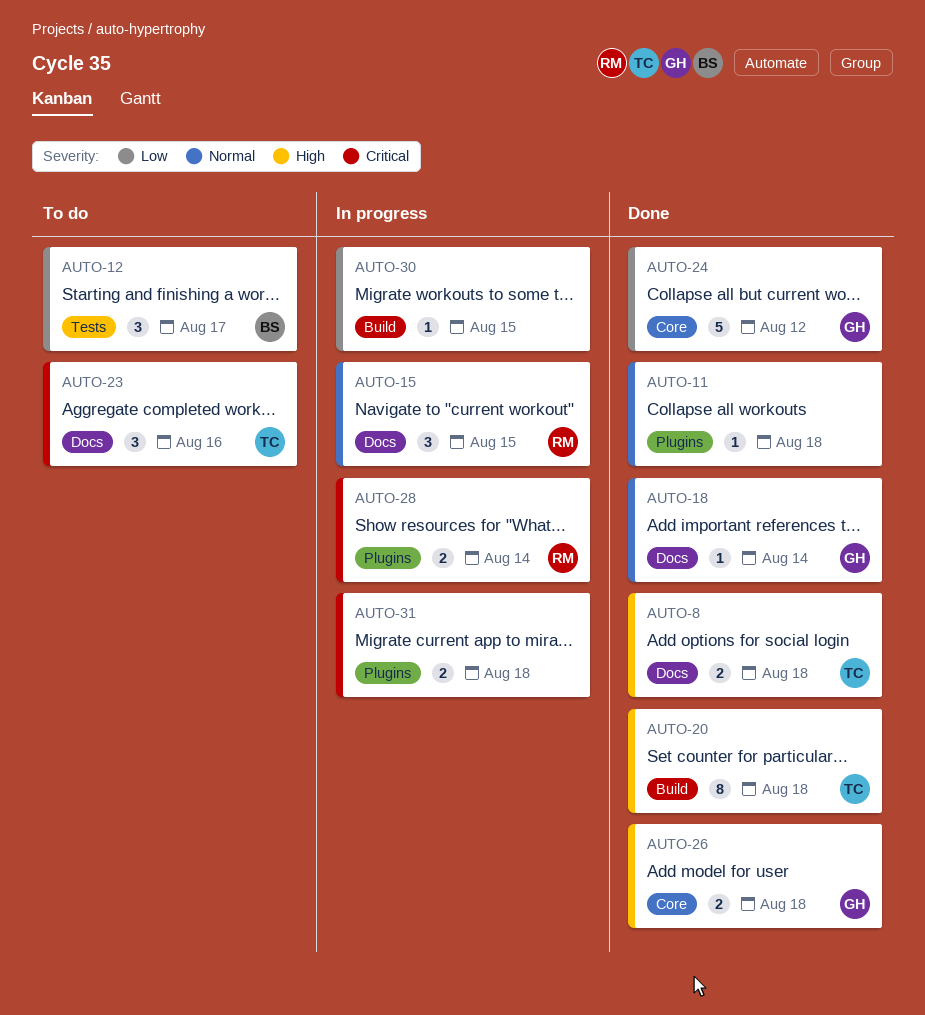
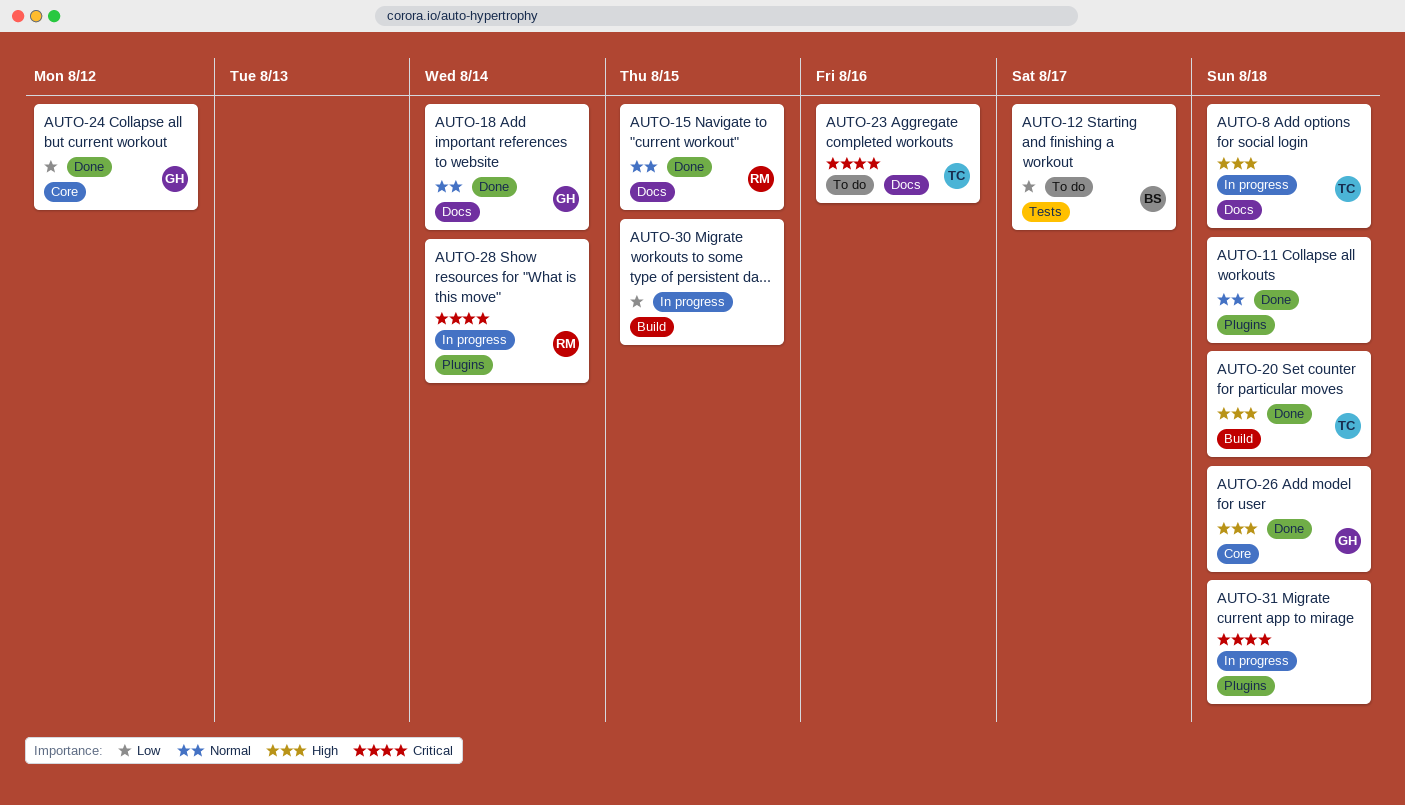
AUTO-8, status: Done -> In progress
AUTO-15, status: In progress -> Done

